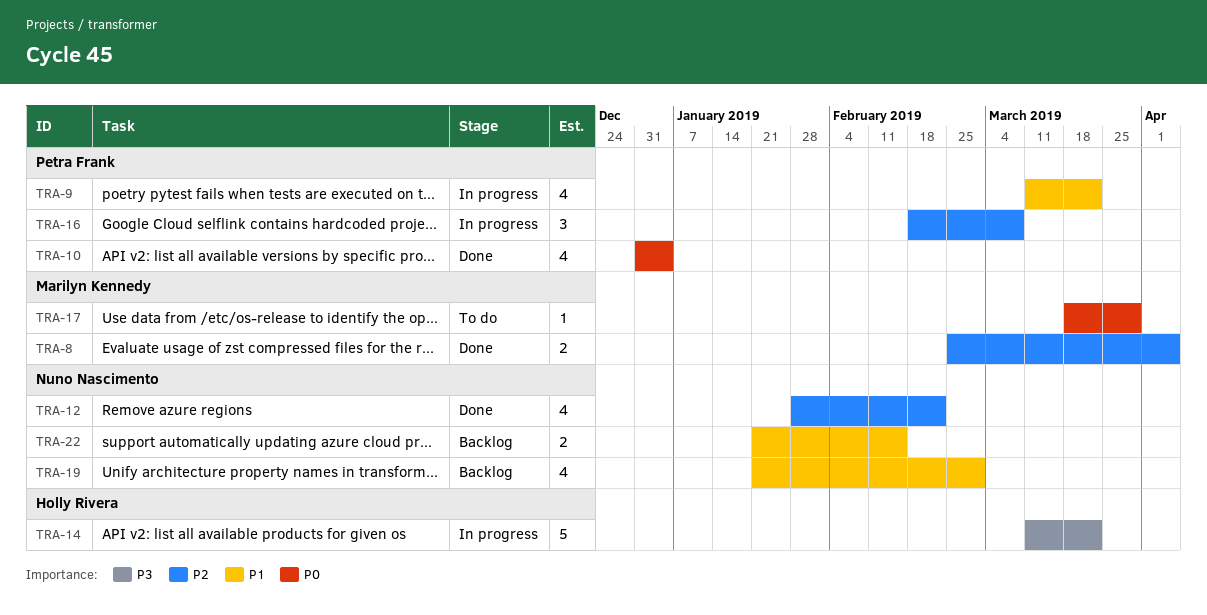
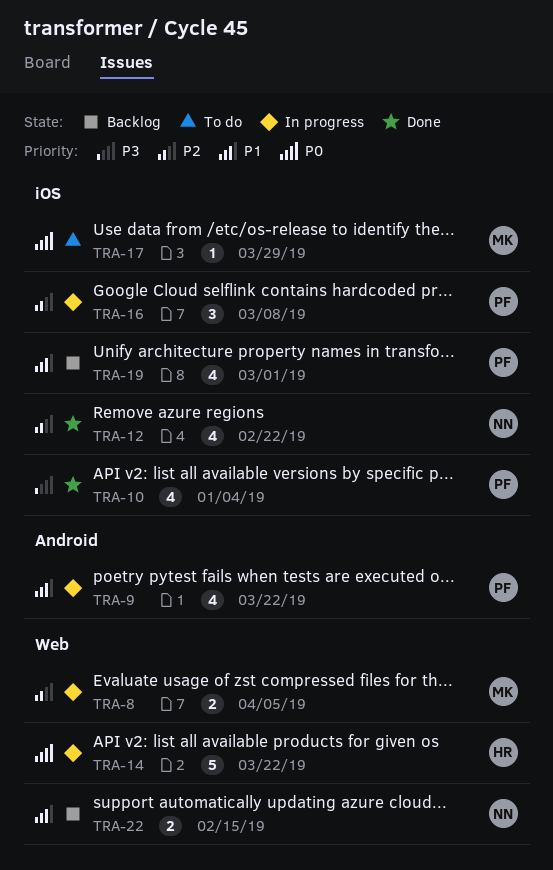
TRA-8, status: Done -> In progress
TRA-10, priority: P0 -> P3
TRA-14, priority: P3 -> P0
TRA-19, owner: Nuno Nascimento -> Petra Frank

